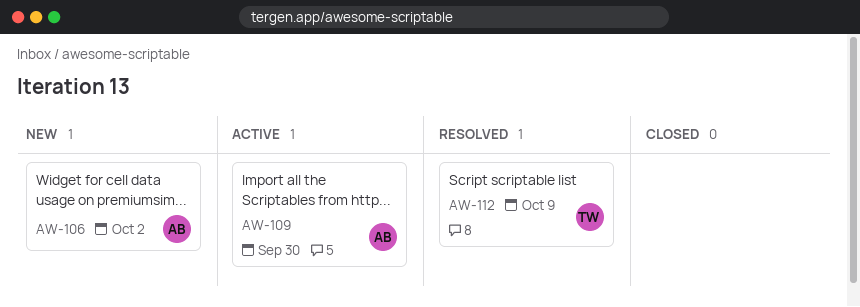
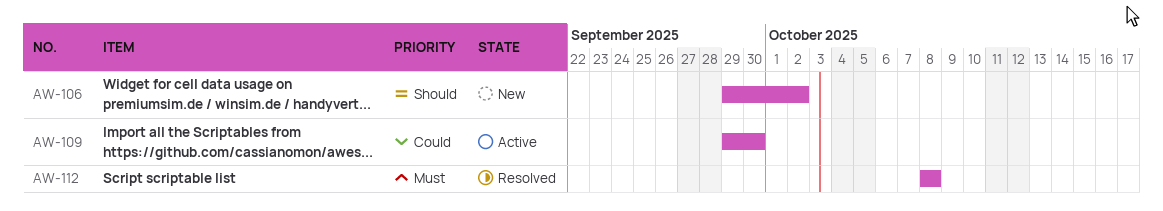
AW-112, due: Oct 9 -> Oct 8

